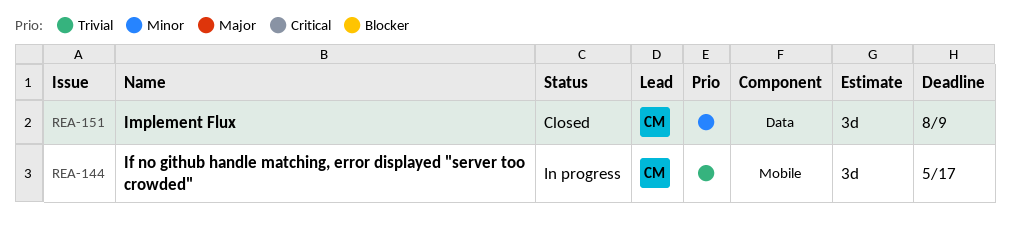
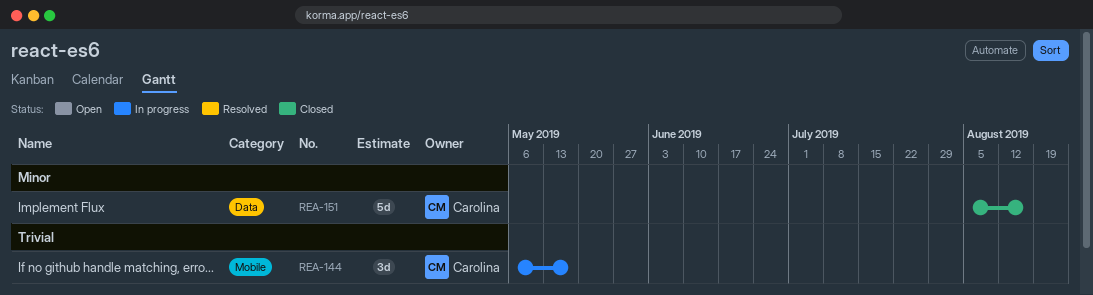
REA-151, estimate: 3d -> 5d
REA-151, due: Aug 9 -> Aug 16

